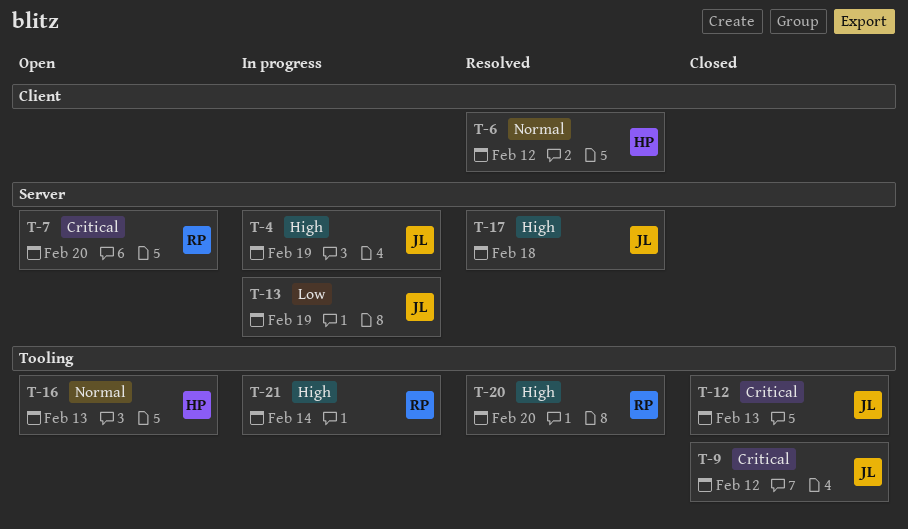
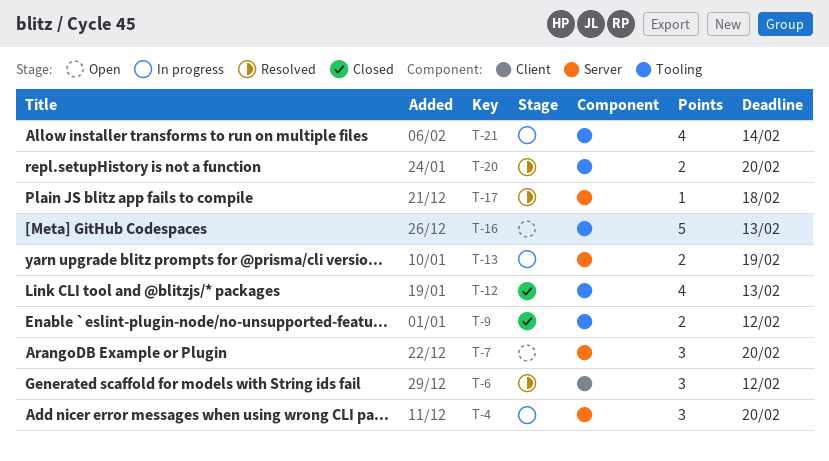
T-4, due: Feb 19 -> Feb 20

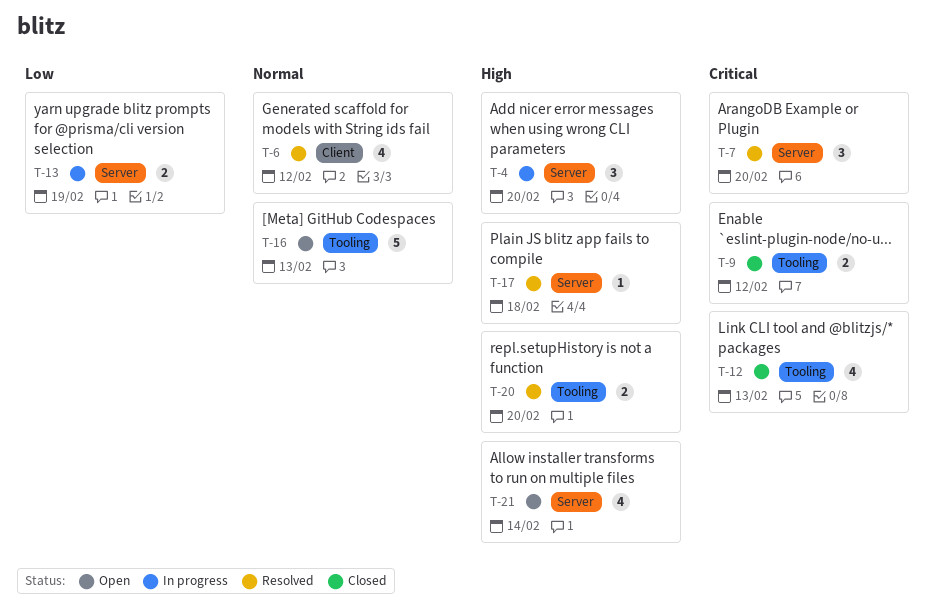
T-6, estimate: 3 -> 4
T-7, status: Open -> Resolved
T-21, status: In progress -> Open
T-21, label: Tooling -> Server

